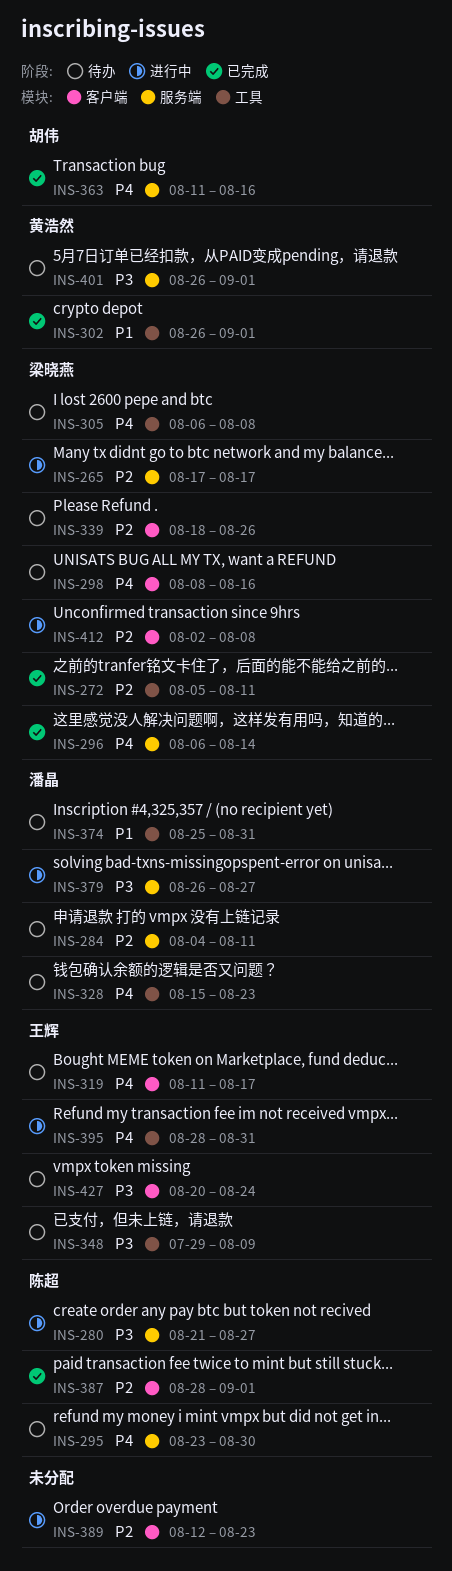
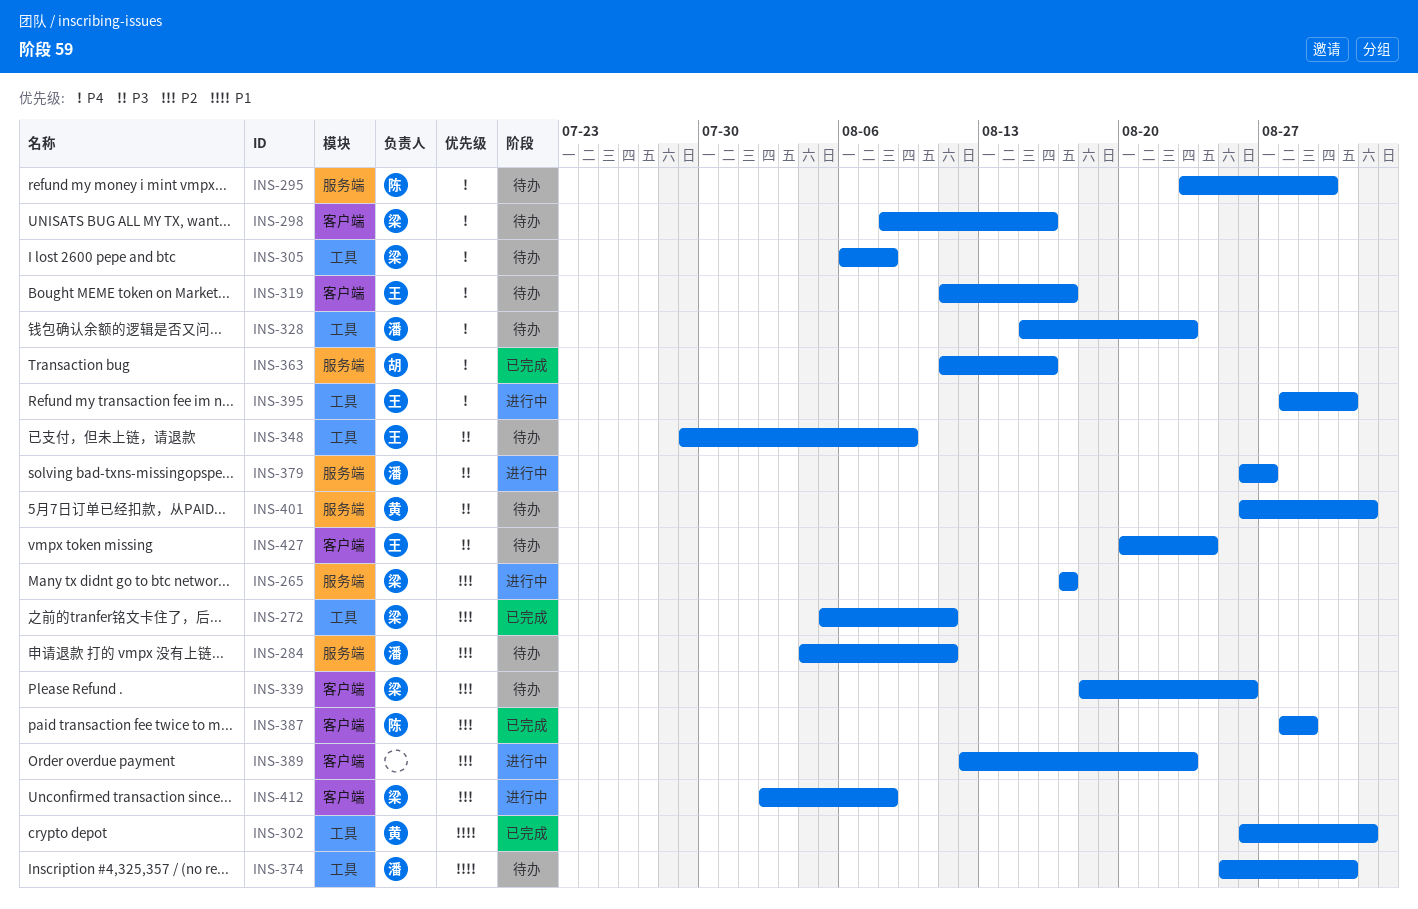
INS-280: present -> none
INS-296: present -> none
INS-387, due: Sep 1 -> Aug 29

